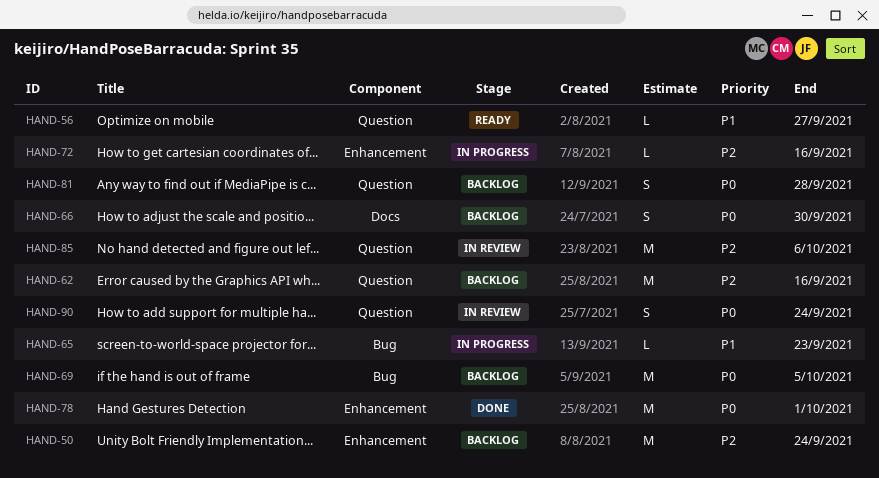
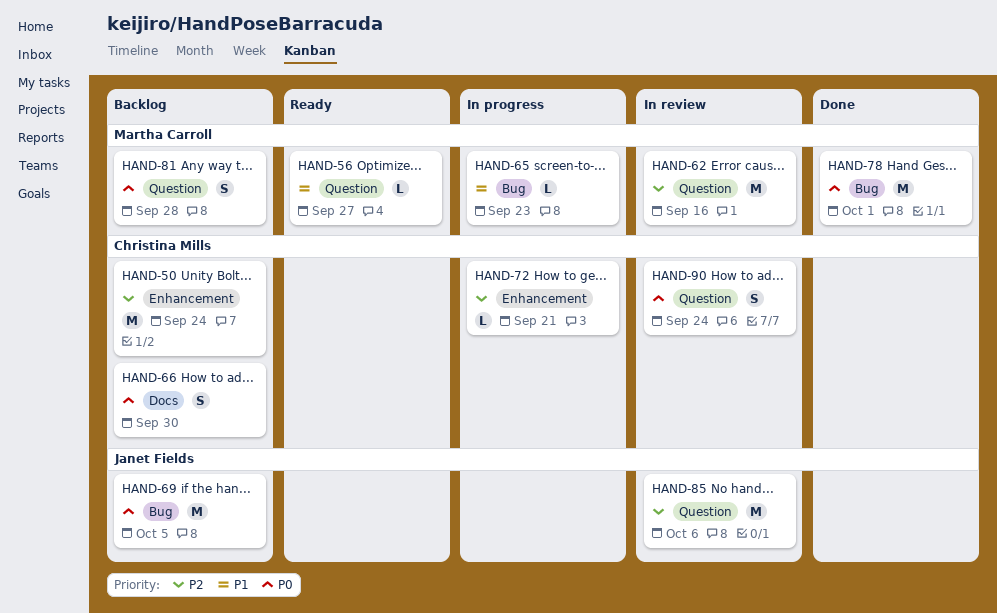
HAND-62, status: Backlog -> In review
HAND-72, due: Sep 16 -> Sep 21
HAND-78, label: Enhancement -> Bug

